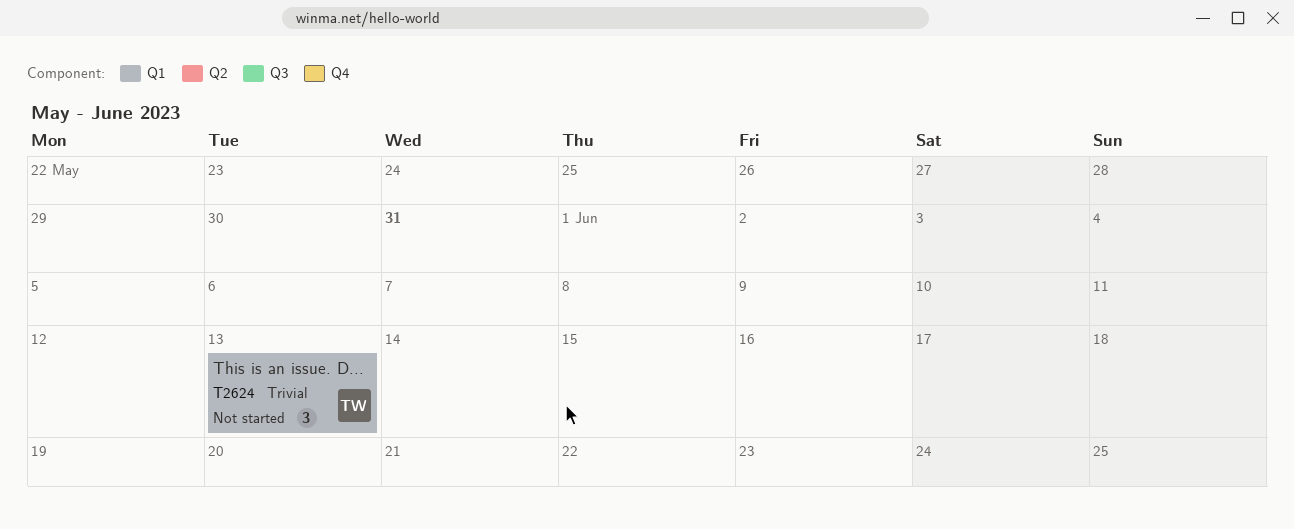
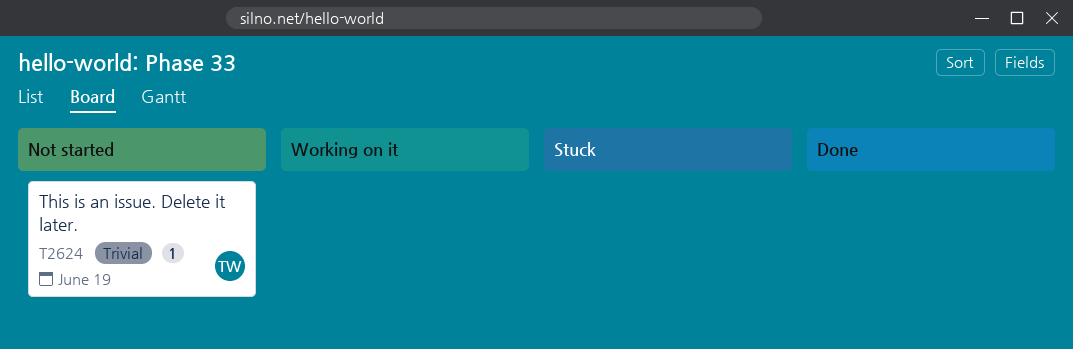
T2624, estimate: 3 -> 1
T2624, due: Jun 13 -> Jun 19

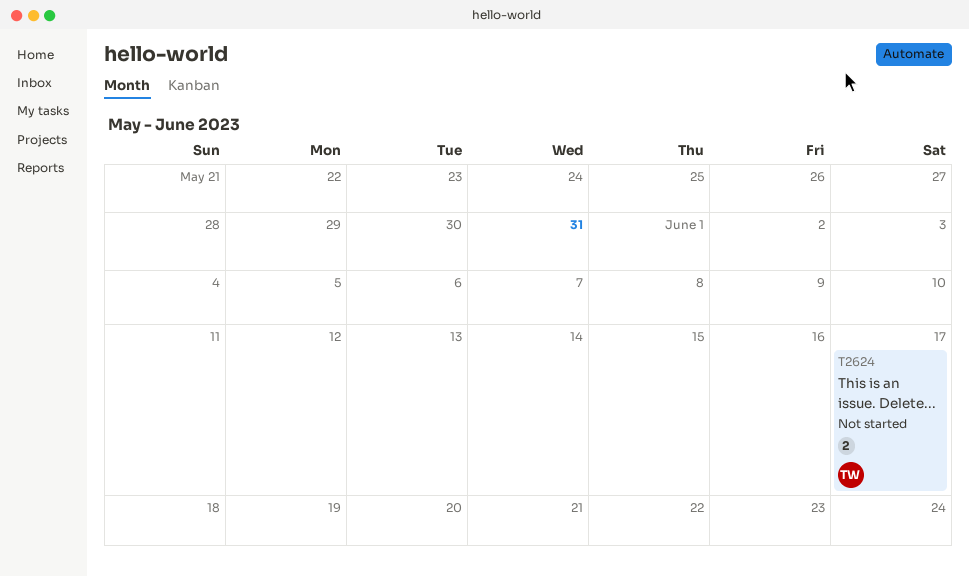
T2624, estimate: 1 -> 2
T2624, due: Jun 19 -> Jun 17

